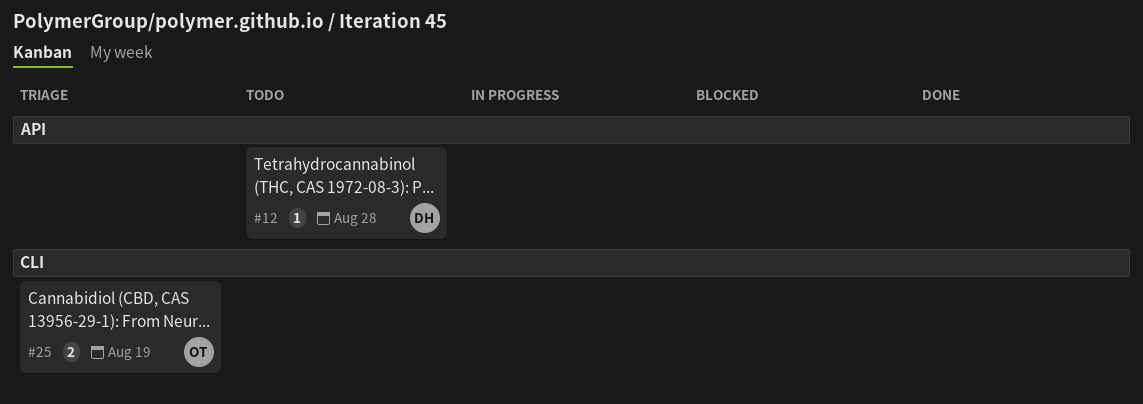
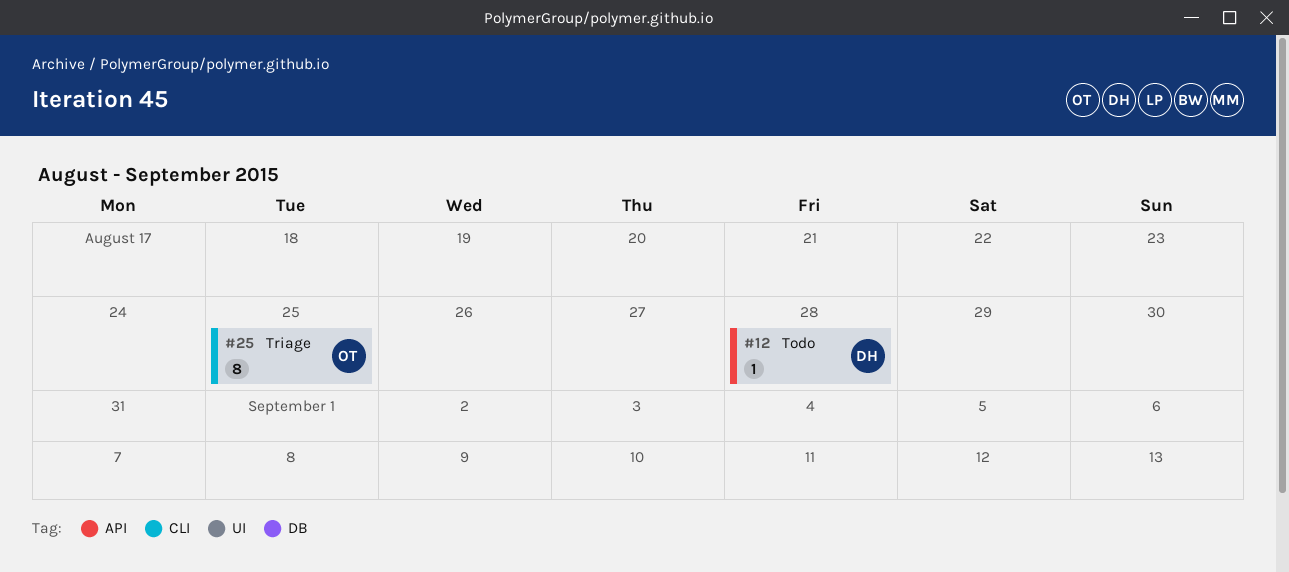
#25, estimate: 2 -> 8
#25, due: Aug 19 -> Aug 25

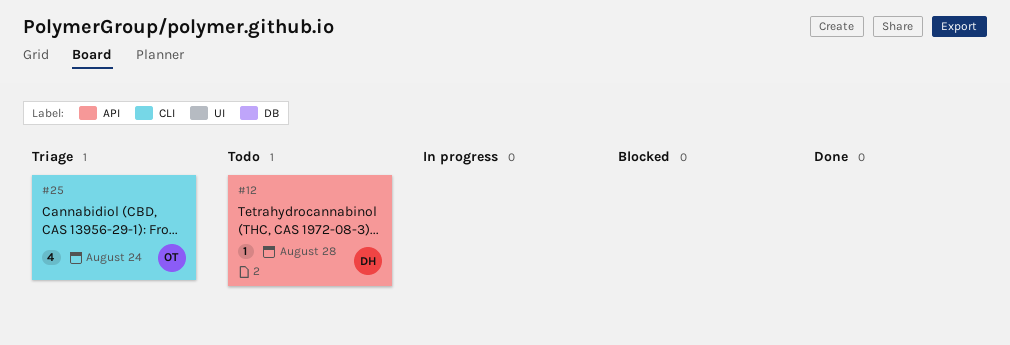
#25, estimate: 8 -> 4
#25, due: Aug 25 -> Aug 24

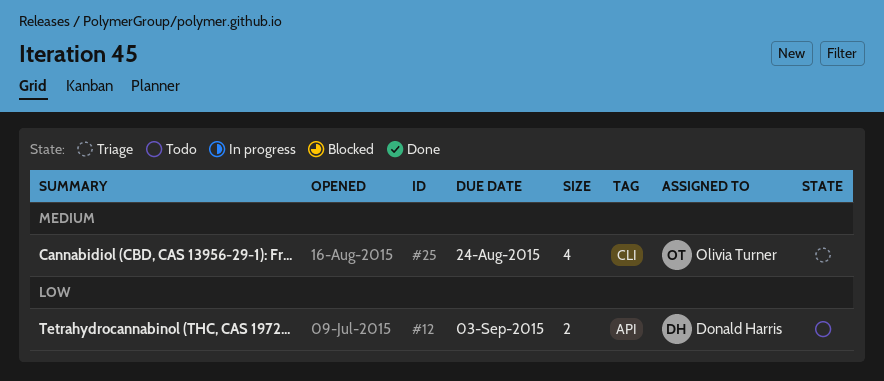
#12, estimate: 1 -> 2
#12, due: Aug 28 -> Sep 3

